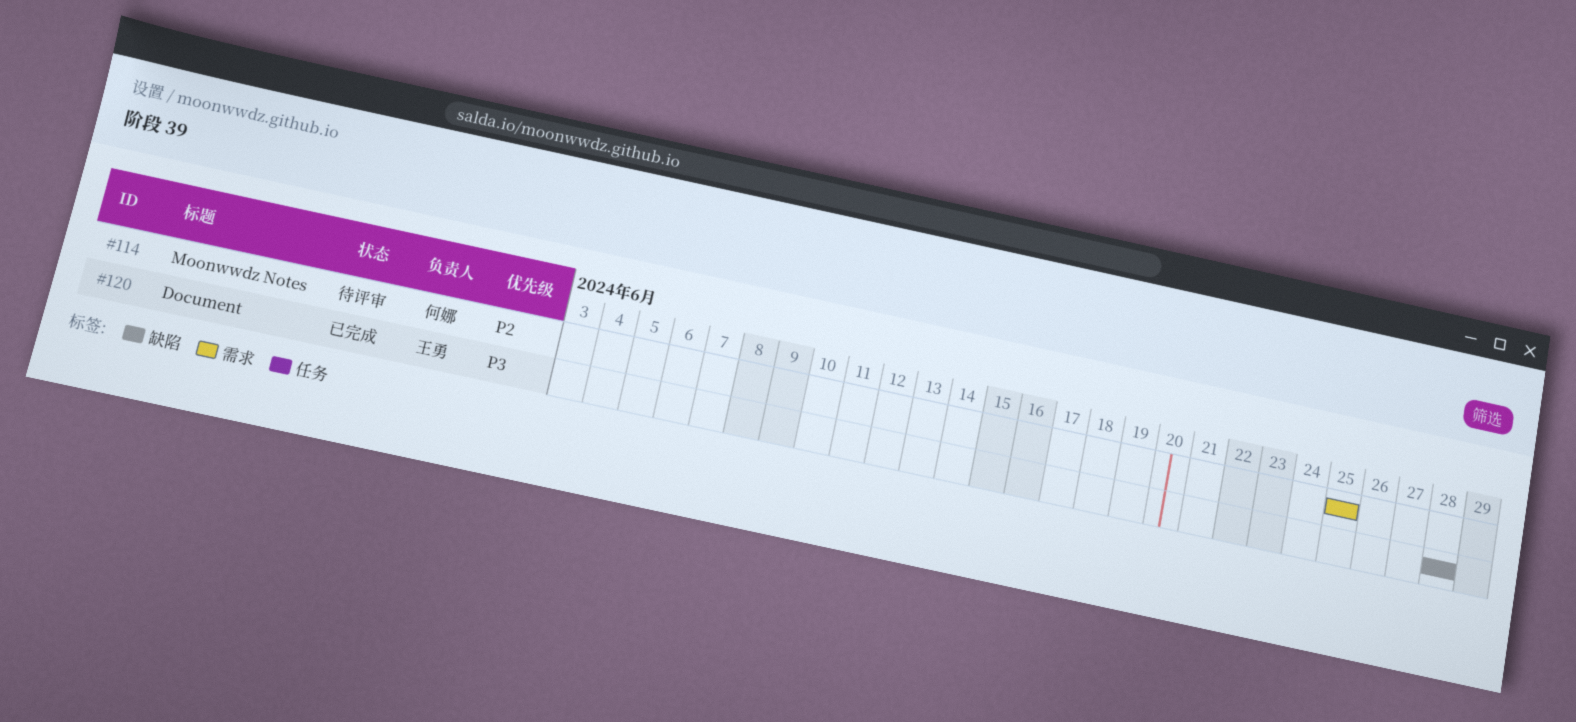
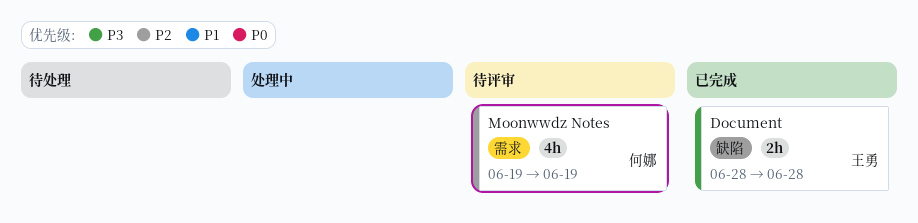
Moonwwdz Notes, start: Jun 25 -> Jun 19
Moonwwdz Notes, due: Jun 25 -> Jun 19

